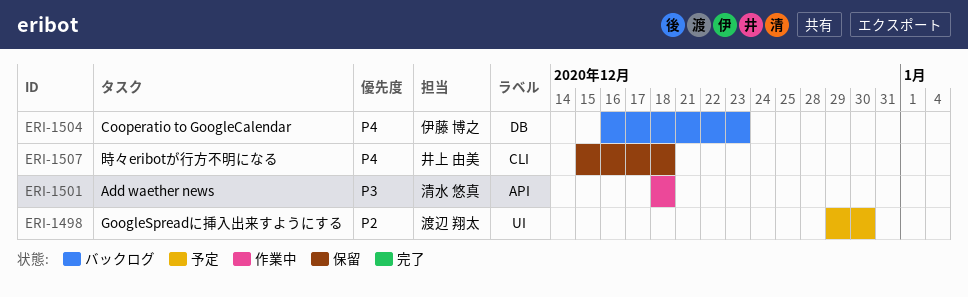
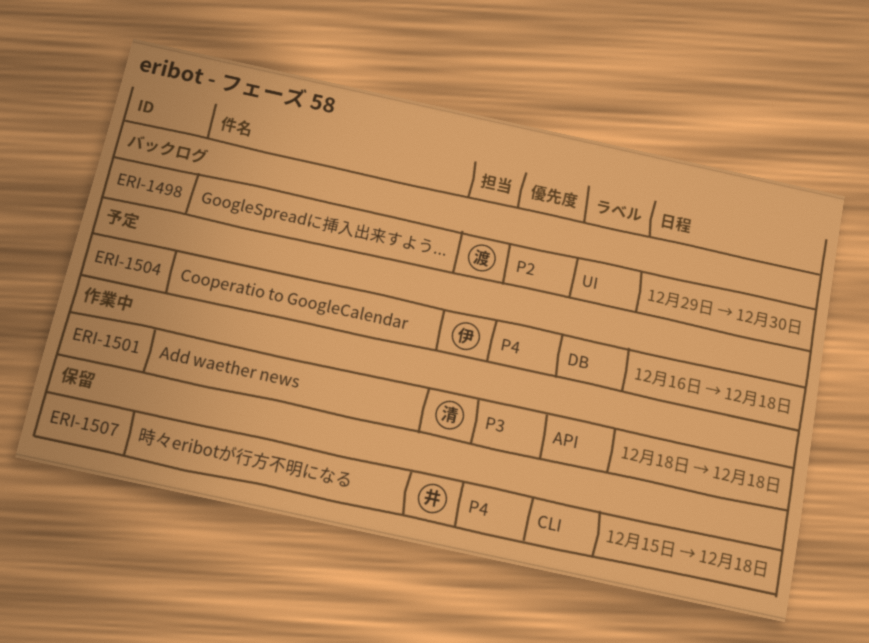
ERI-1498, status: 予定 -> バックログ
ERI-1504, status: バックログ -> 予定
ERI-1504, due: Dec 23 -> Dec 18

